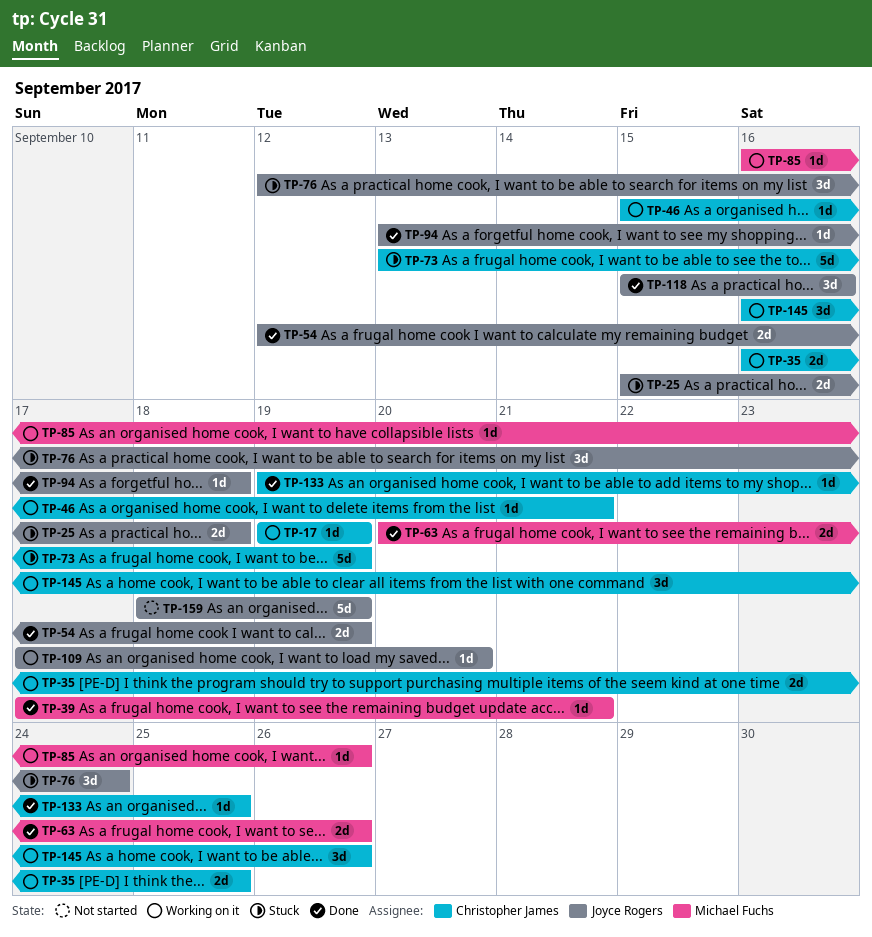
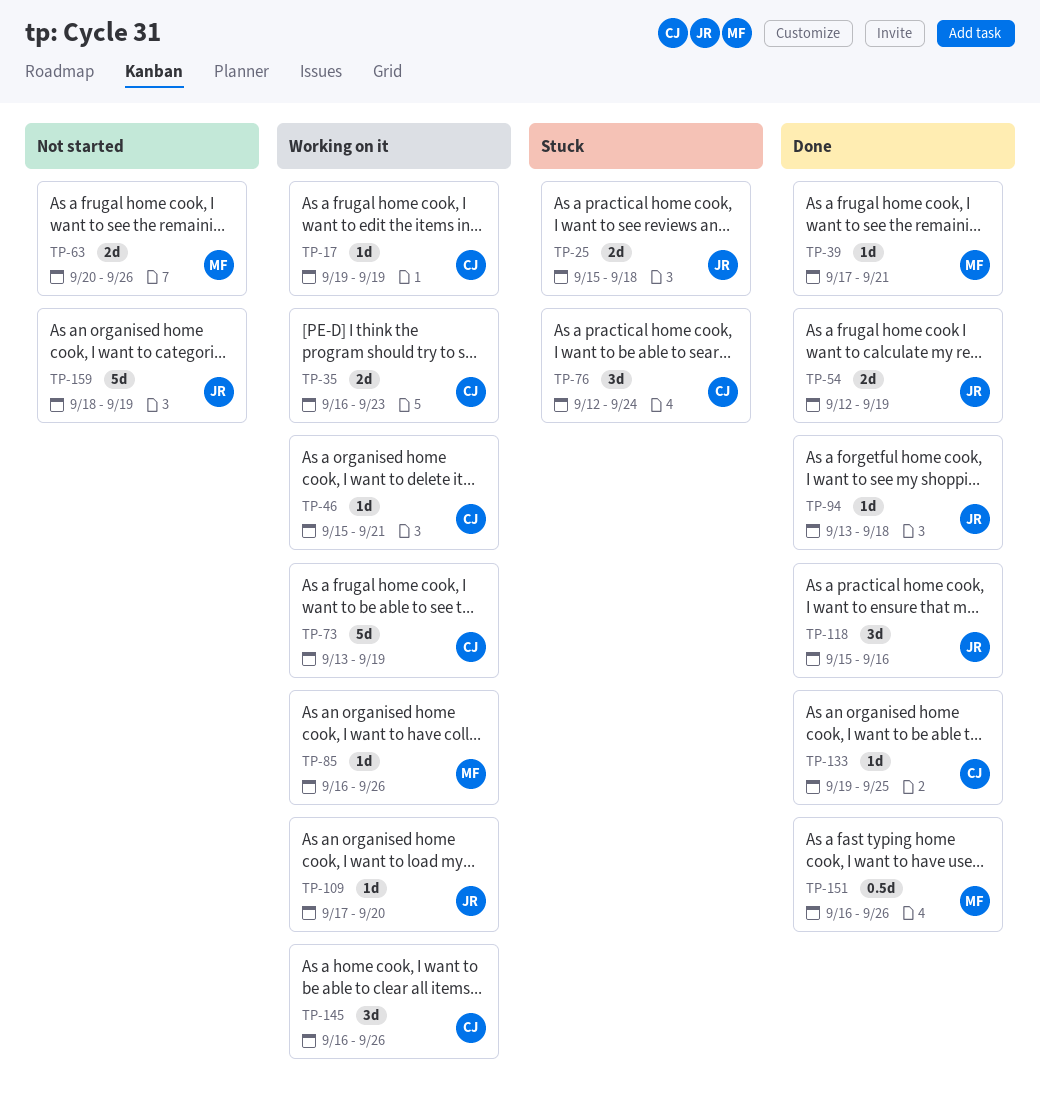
TP-35, due: Sep 25 -> Sep 23
TP-63, status: Done -> Not started
TP-73, status: Stuck -> Working on it
TP-76, owner: Joyce Rogers -> Christopher James
TP-151: none -> present

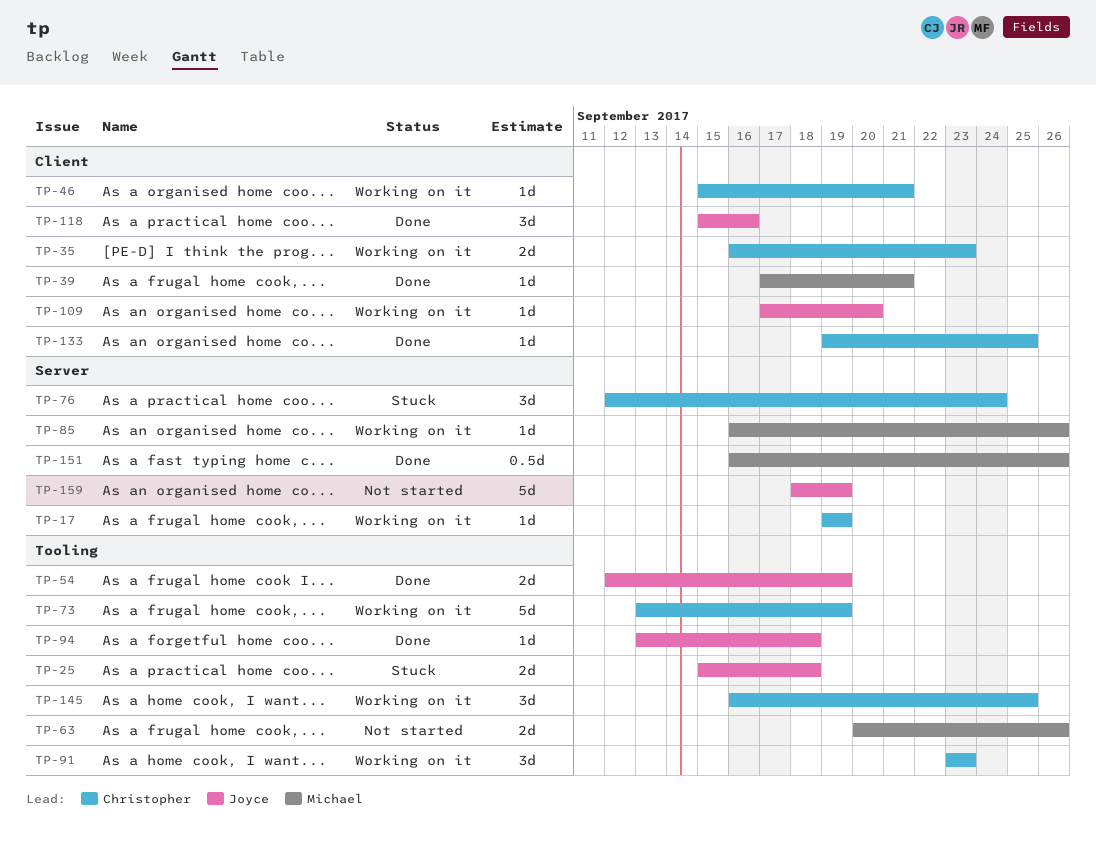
TP-91: none -> present
TP-145, due: Sep 26 -> Sep 25

